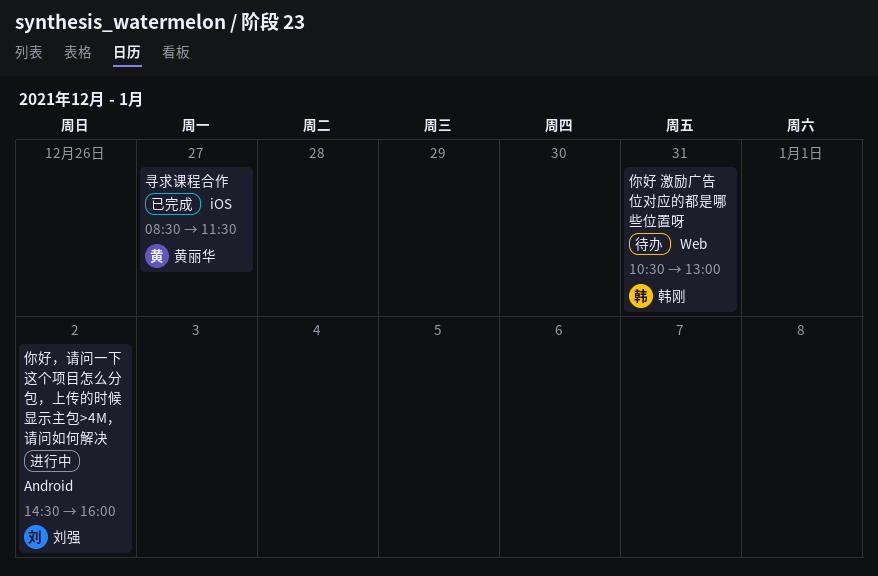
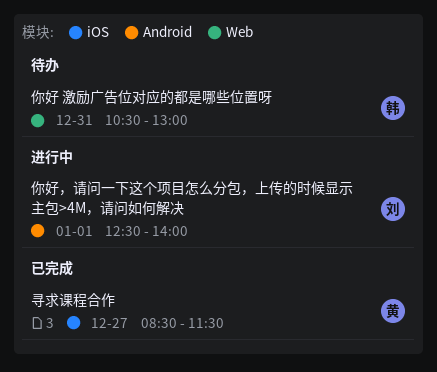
你好，请问一下这个项目怎么分包，上传的时候显示主包>4M，请问如何解决, day: Jan 2 -> Jan 1
你好，请问一下这个项目怎么分包，上传的时候显示主包>4M，请问如何解决, begins: 14:30 -> 12:30
你好，请问一下这个项目怎么分包，上传的时候显示主包>4M，请问如何解决, ends: 16:00 -> 14:00

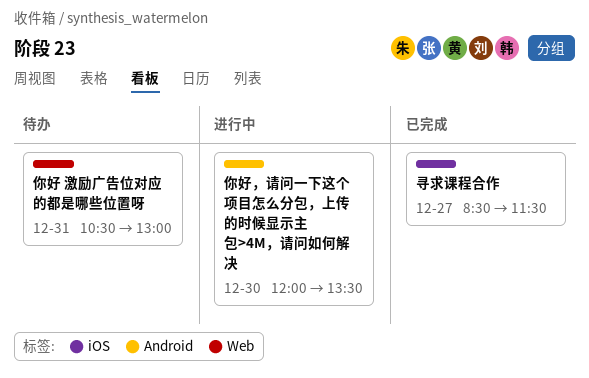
你好，请问一下这个项目怎么分包，上传的时候显示主包>4M，请问如何解决, day: Jan 1 -> Dec 30
你好，请问一下这个项目怎么分包，上传的时候显示主包>4M，请问如何解决, begins: 12:30 -> 12:00
你好，请问一下这个项目怎么分包，上传的时候显示主包>4M，请问如何解决, ends: 14:00 -> 13:30

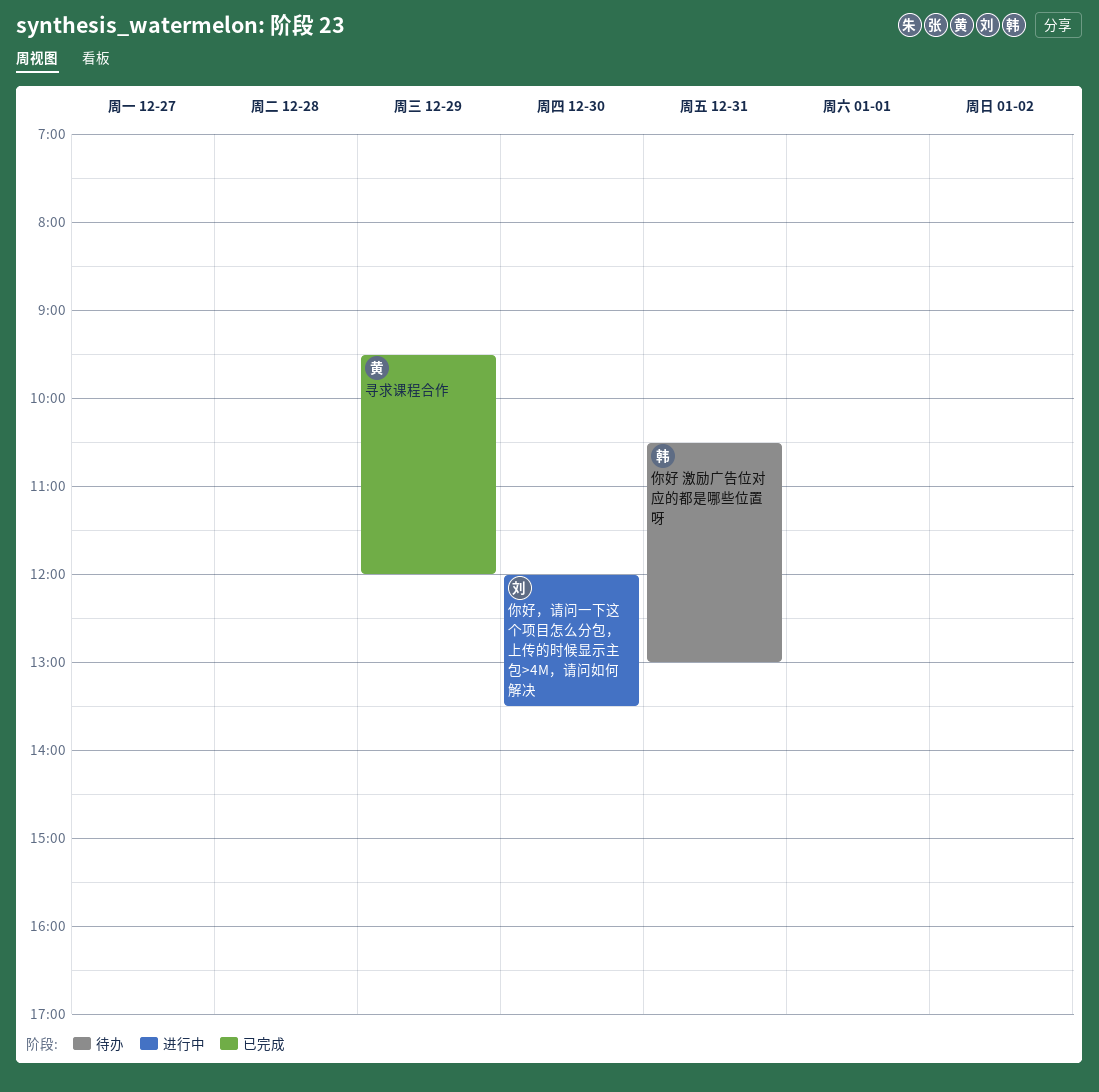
寻求课程合作, day: Dec 27 -> Dec 29
寻求课程合作, begins: 08:30 -> 09:30
寻求课程合作, ends: 11:30 -> 12:00

